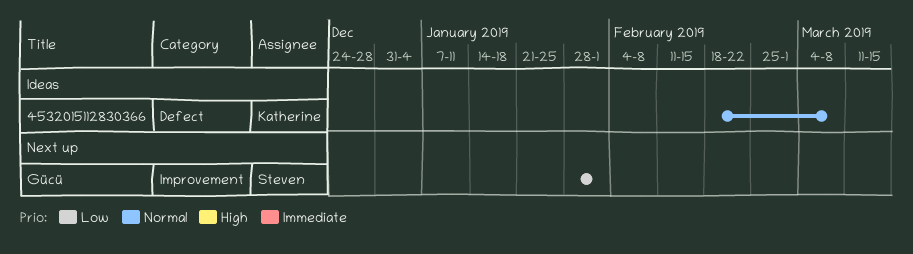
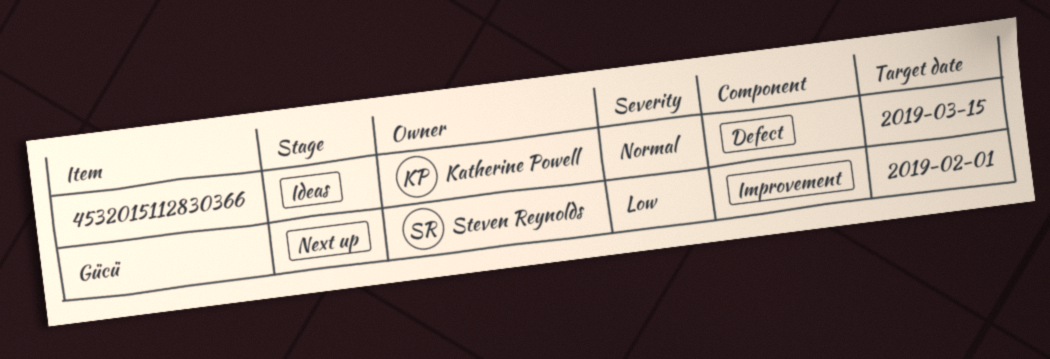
4532015112830366, due: Mar 8 -> Mar 15

